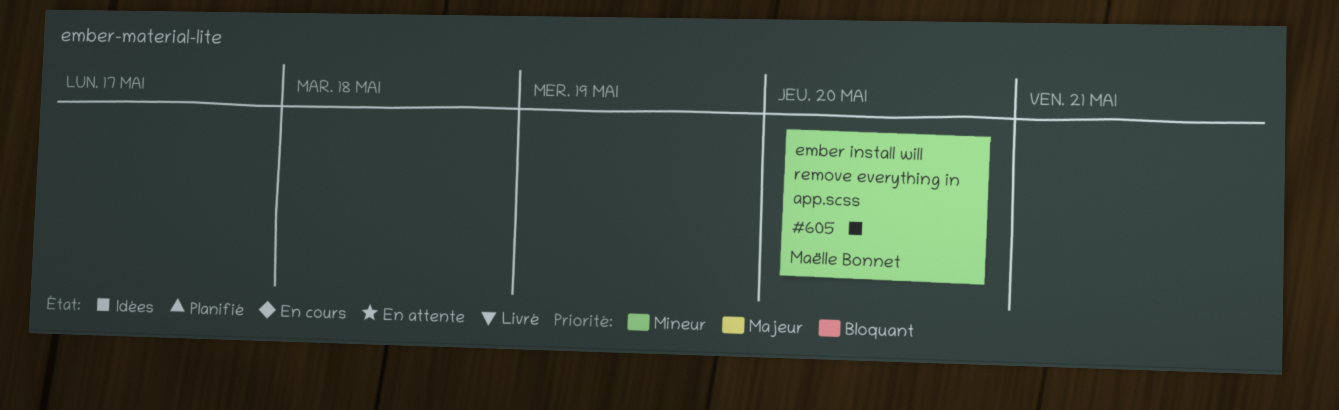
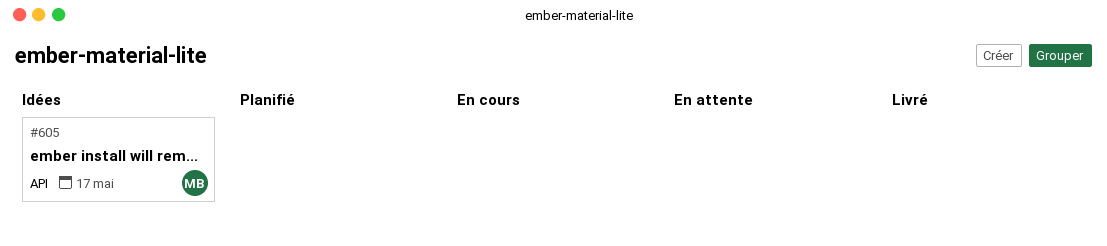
#605, due: May 20 -> May 17

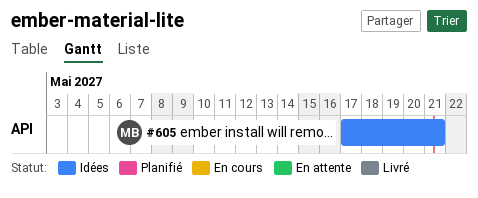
#605, due: May 17 -> May 21

